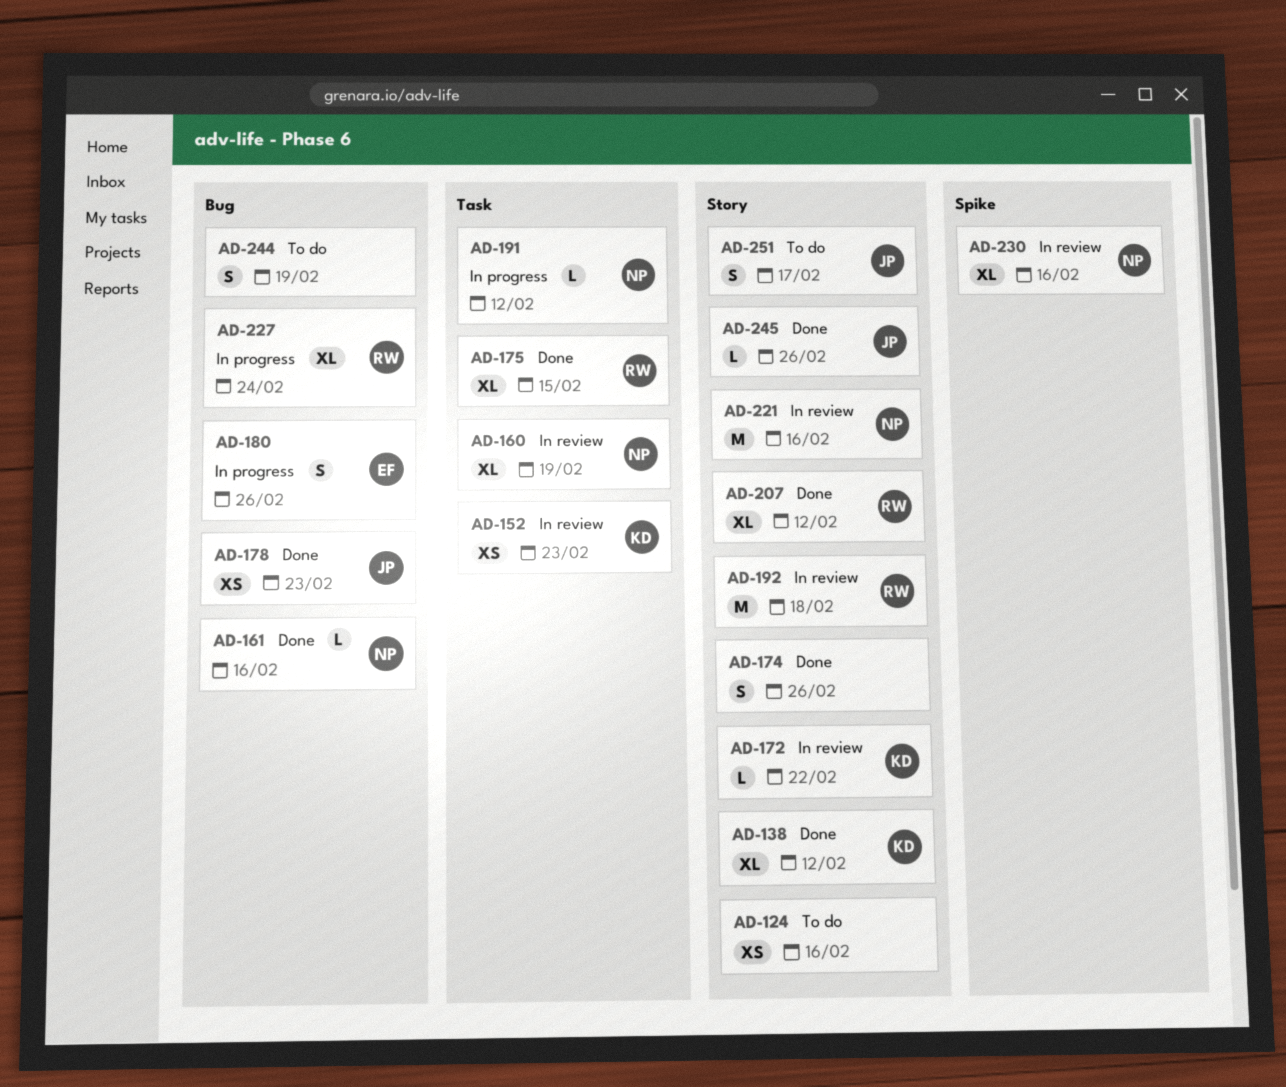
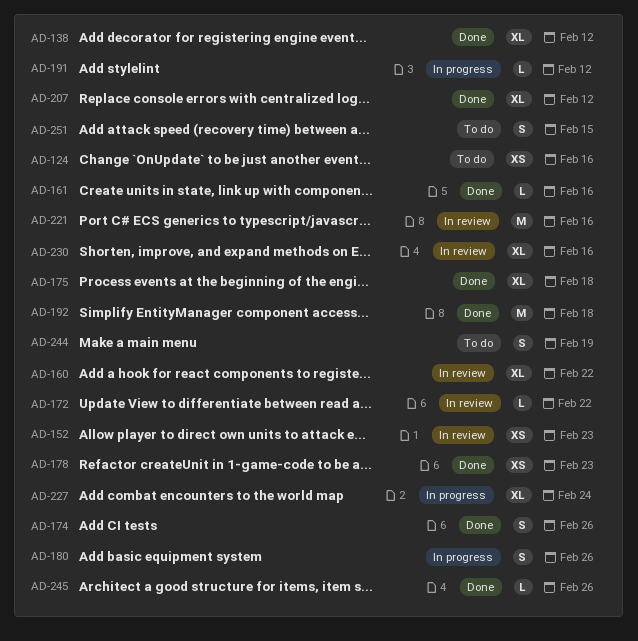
AD-160, due: Feb 19 -> Feb 22
AD-175, due: Feb 15 -> Feb 18
AD-192, status: In review -> Done
AD-251, due: Feb 17 -> Feb 15

